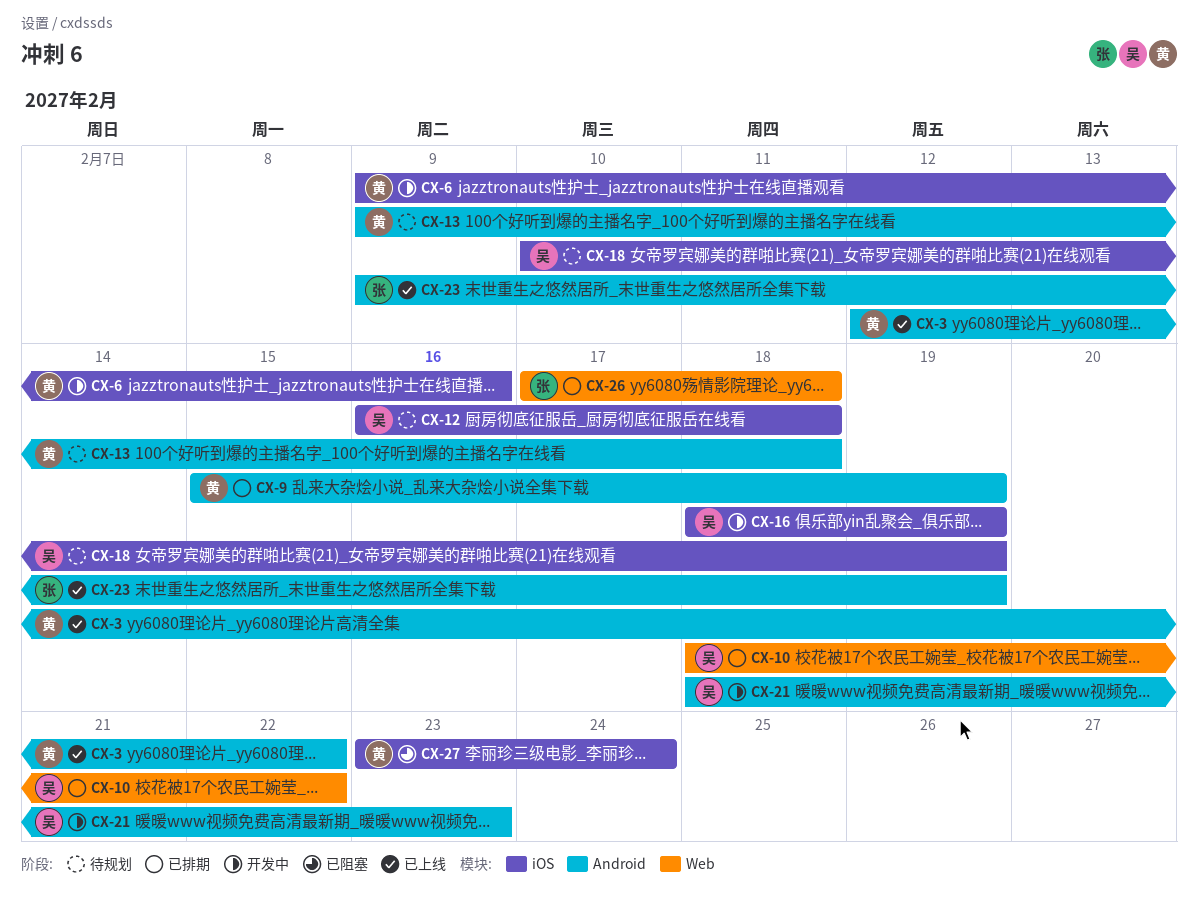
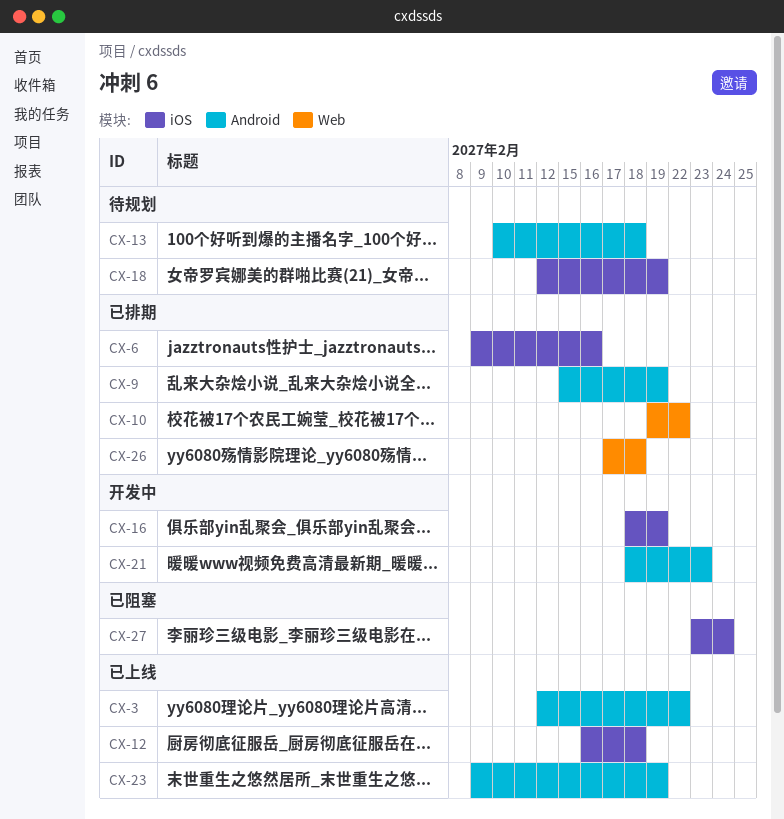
CX-6, status: 开发中 -> 已排期
CX-10, start: Feb 18 -> Feb 19
CX-12, status: 待规划 -> 已上线
CX-13, start: Feb 9 -> Feb 10
CX-18, start: Feb 10 -> Feb 12

